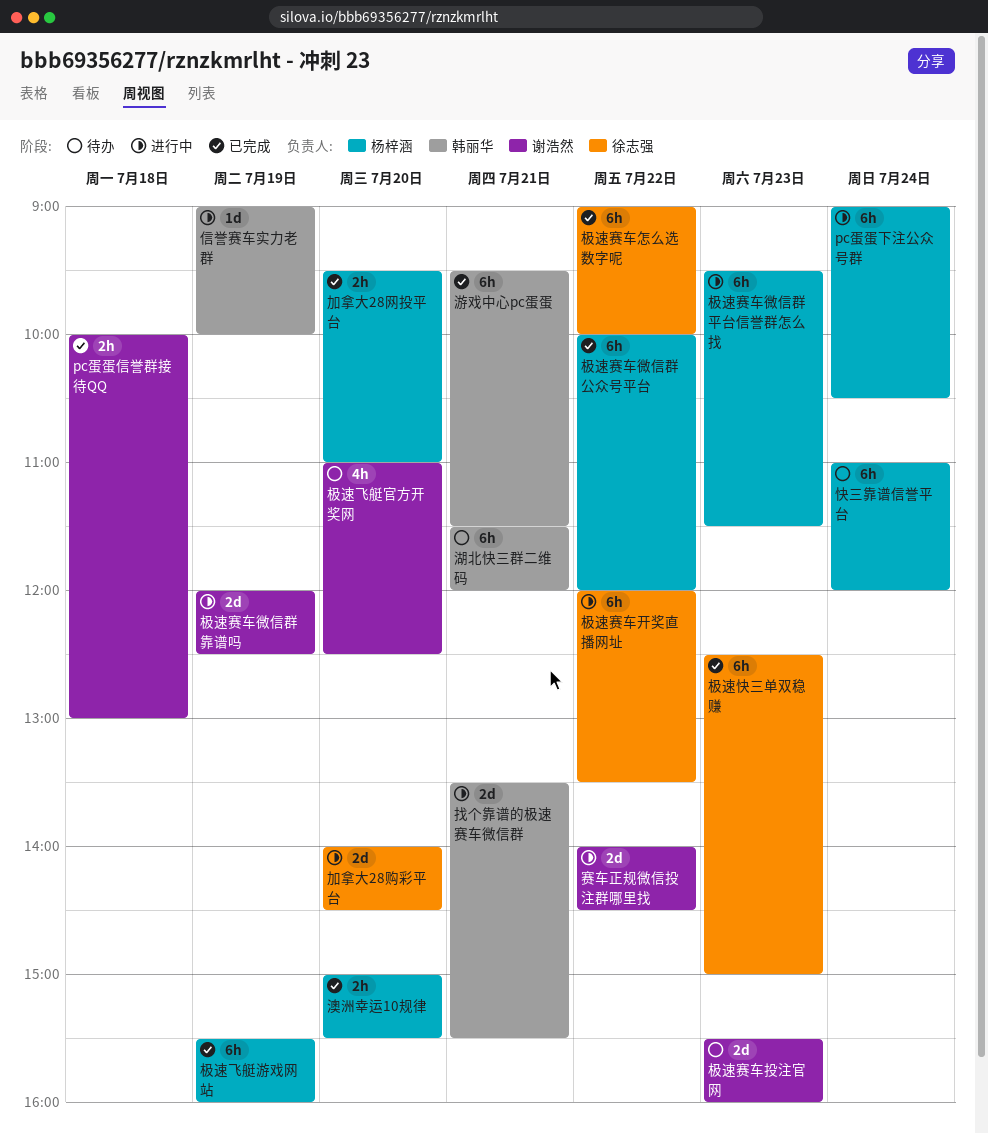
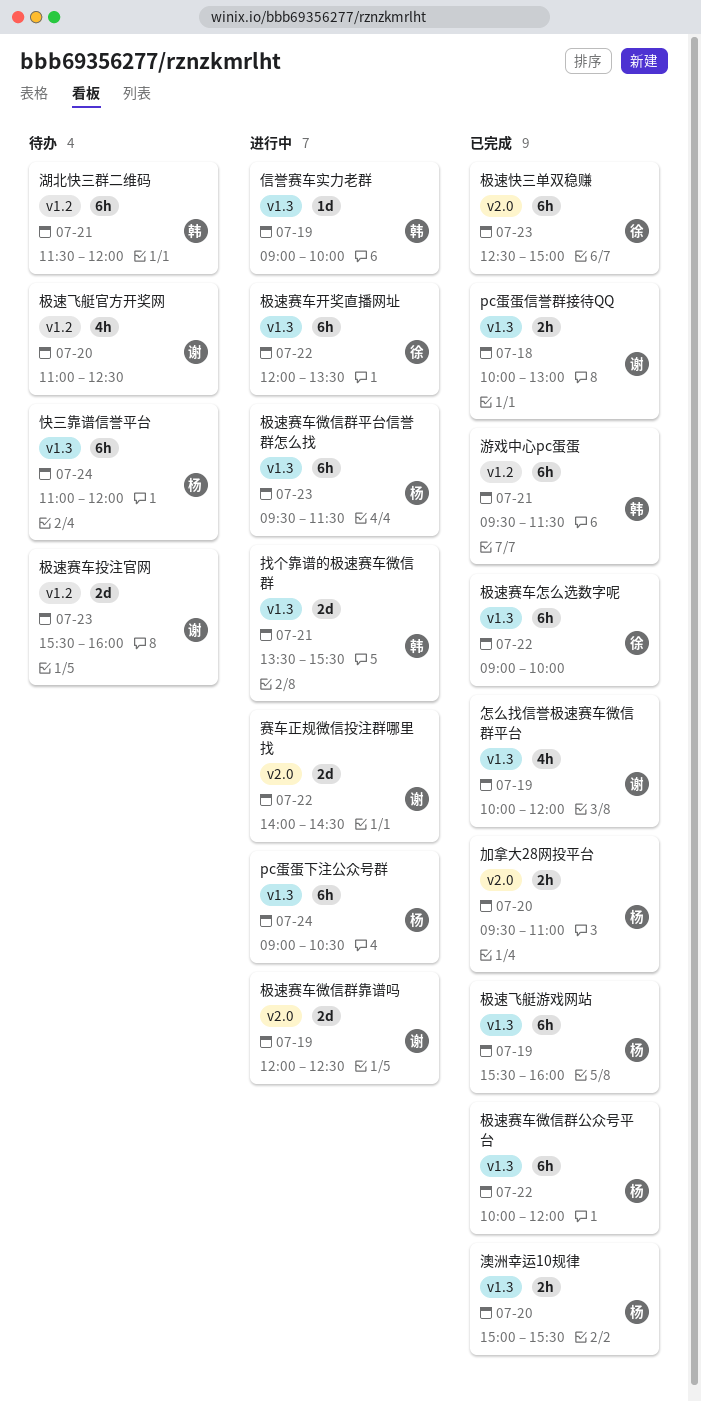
加拿大28购彩平台: present -> none
怎么找信誉极速赛车微信群平台: none -> present

